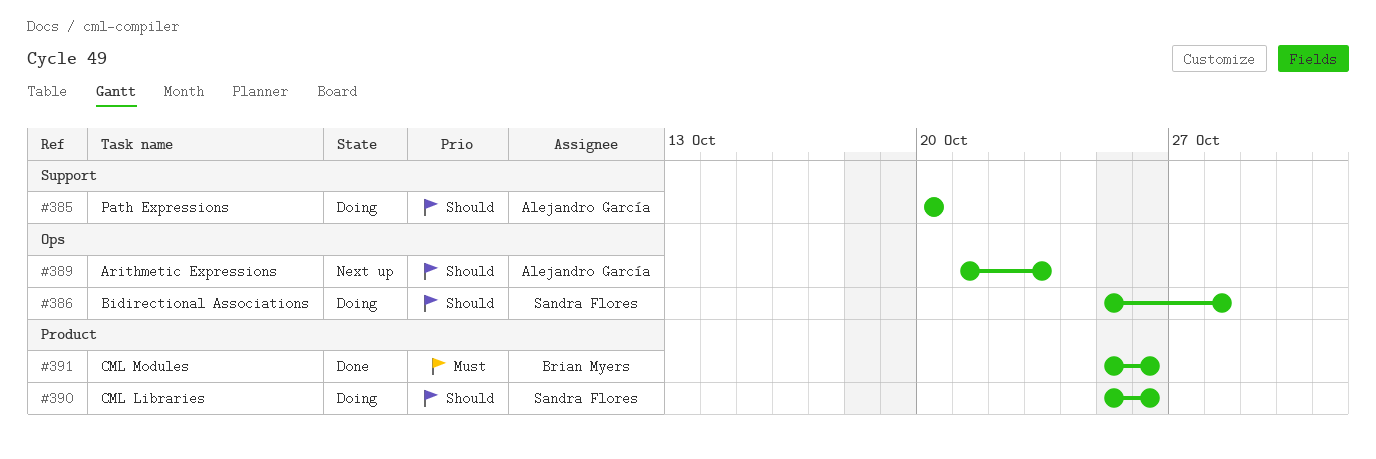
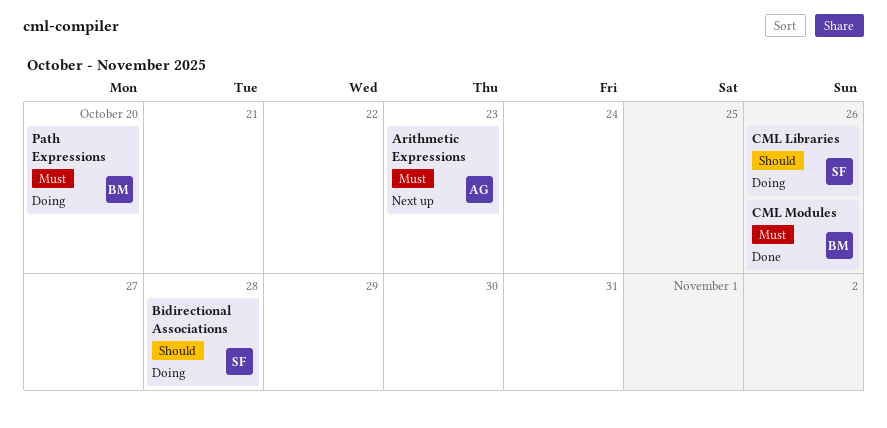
Arithmetic Expressions, priority: Should -> Must
Path Expressions, owner: Alejandro García -> Brian Myers
Path Expressions, priority: Should -> Must

